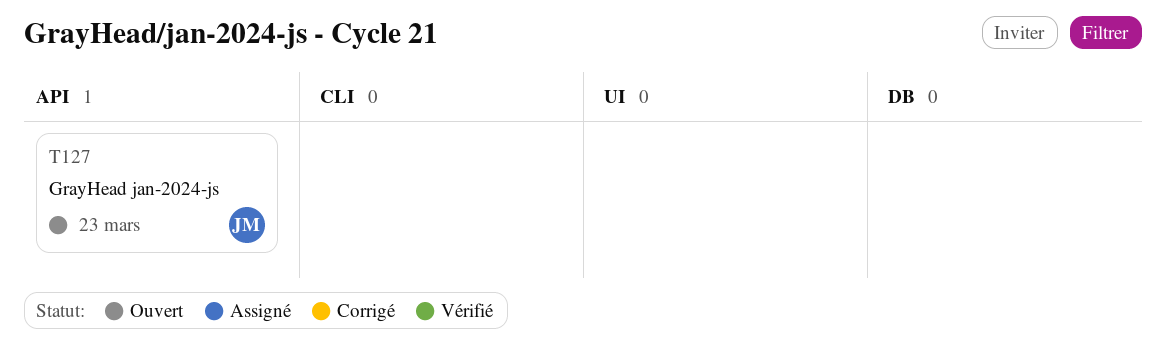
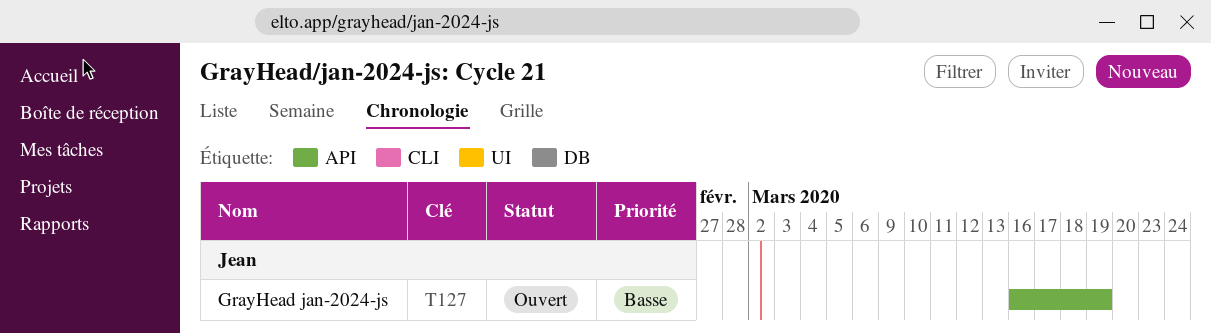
T127, due: Mar 23 -> Mar 19

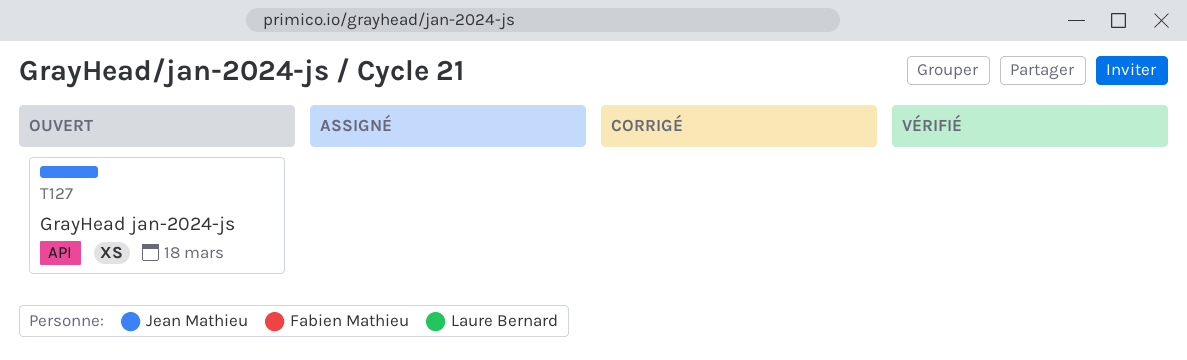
T127, due: Mar 19 -> Mar 18

